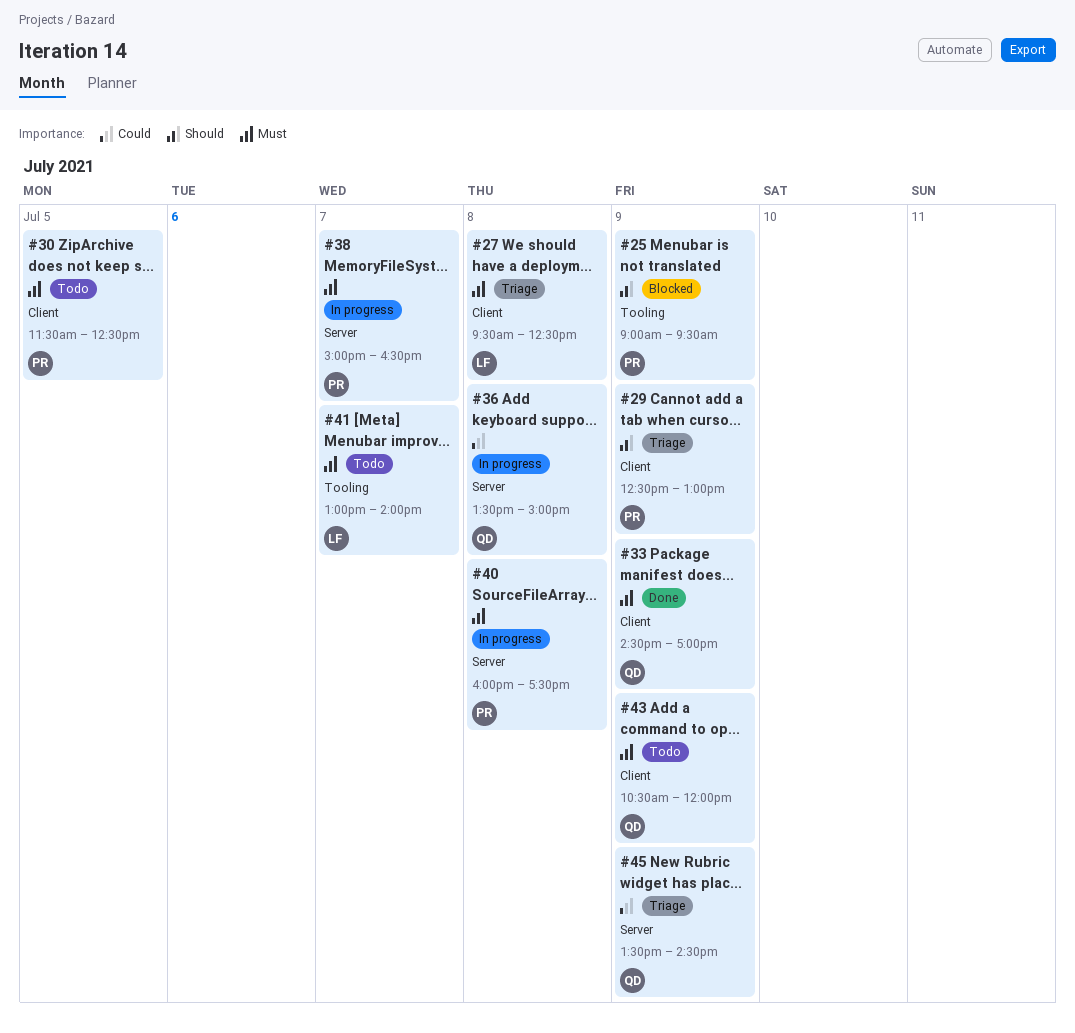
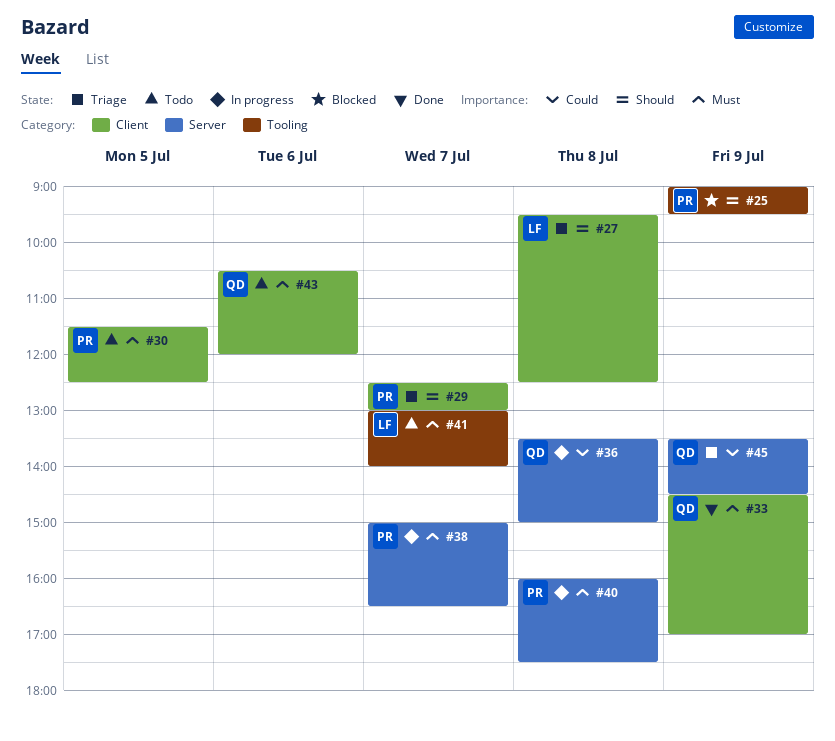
#27, priority: Must -> Should
#29, day: Jul 9 -> Jul 7
#43, day: Jul 9 -> Jul 6

